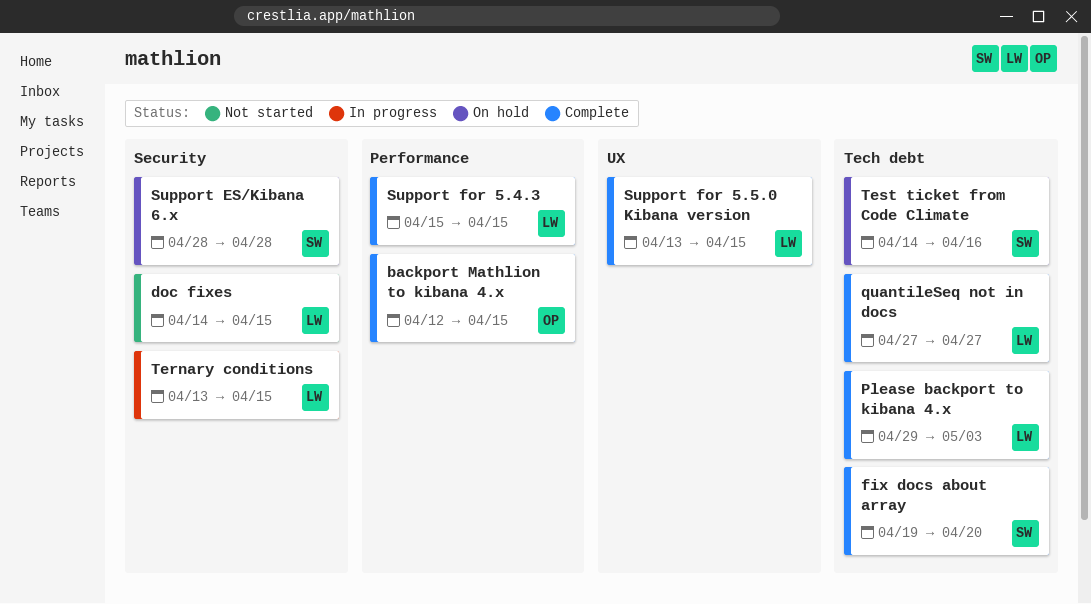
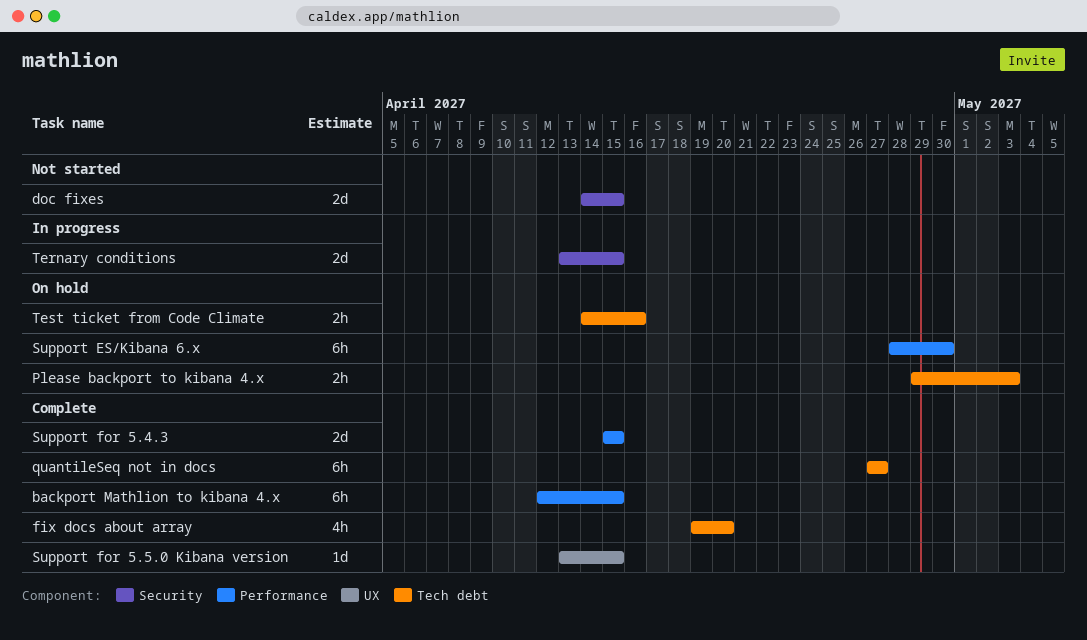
Please backport to kibana 4.x, status: Complete -> On hold
Support ES/Kibana 6.x, label: Security -> Performance
Support ES/Kibana 6.x, due: Apr 28 -> Apr 30

